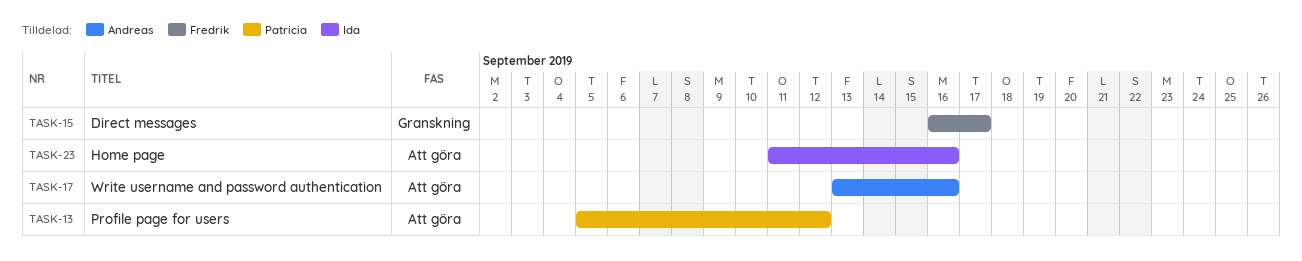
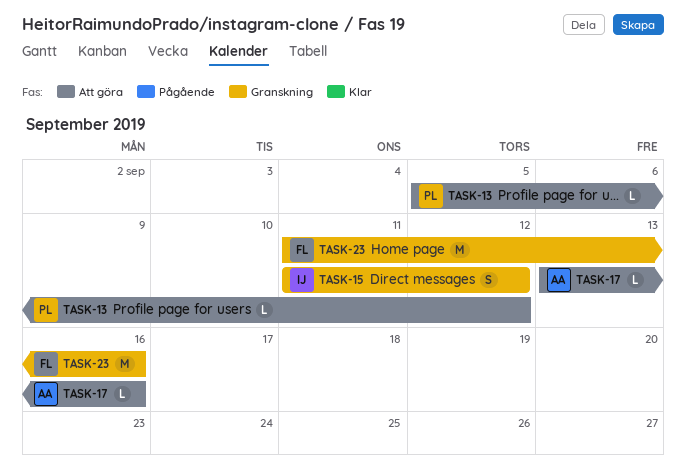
TASK-15, owner: Fredrik -> Ida
TASK-15, start: Sep 16 -> Sep 11
TASK-15, due: Sep 17 -> Sep 12
TASK-23, status: Att göra -> Granskning
TASK-23, owner: Ida -> Fredrik

